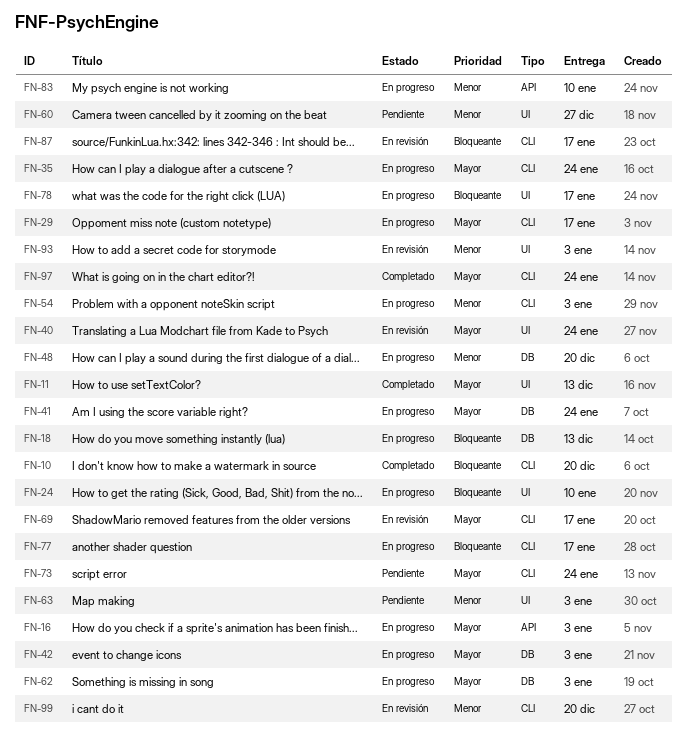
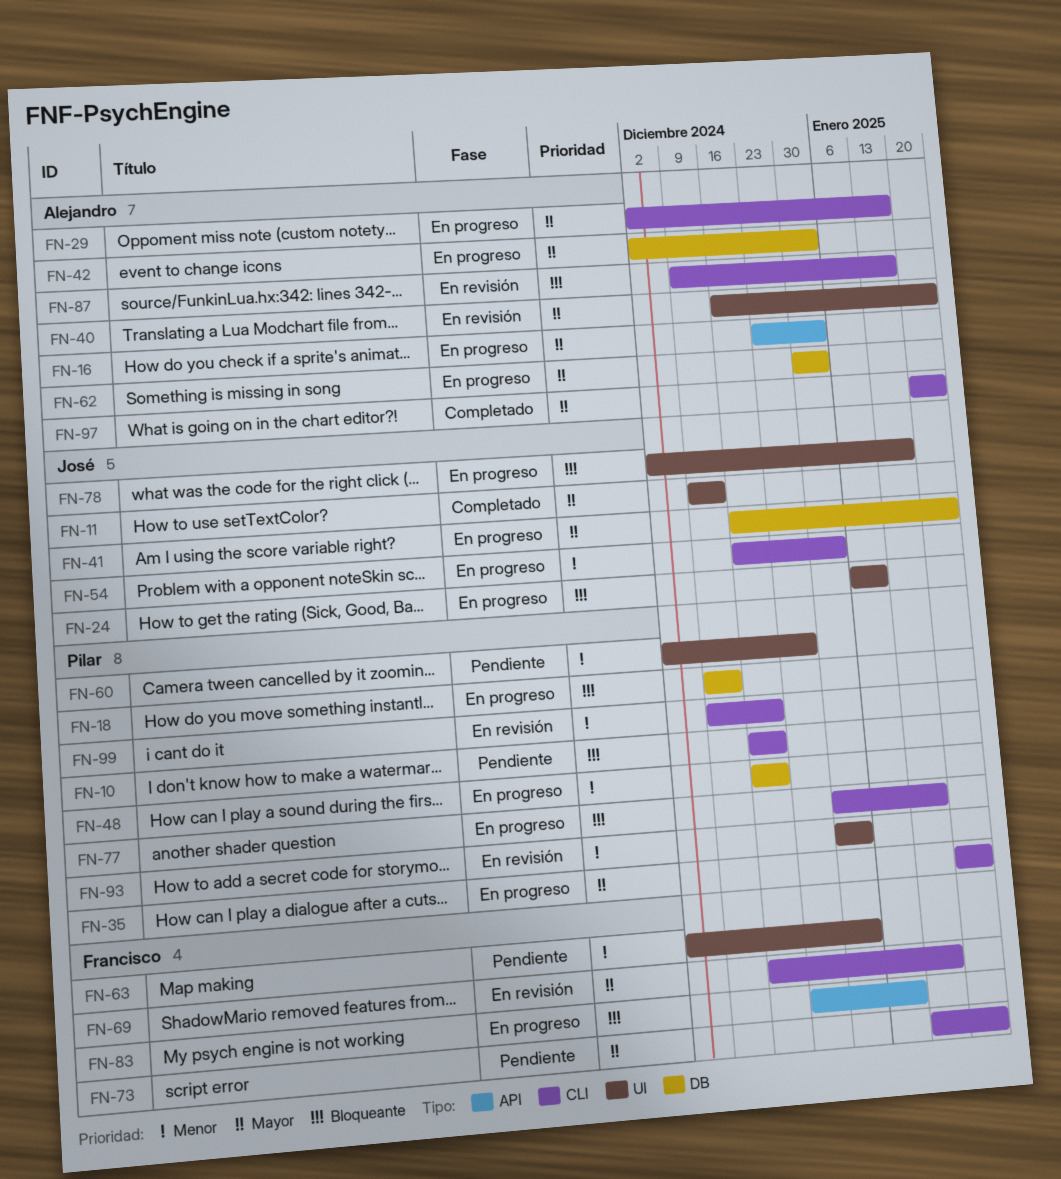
FN-10, status: Completado -> Pendiente
FN-83, priority: Menor -> Bloqueante

